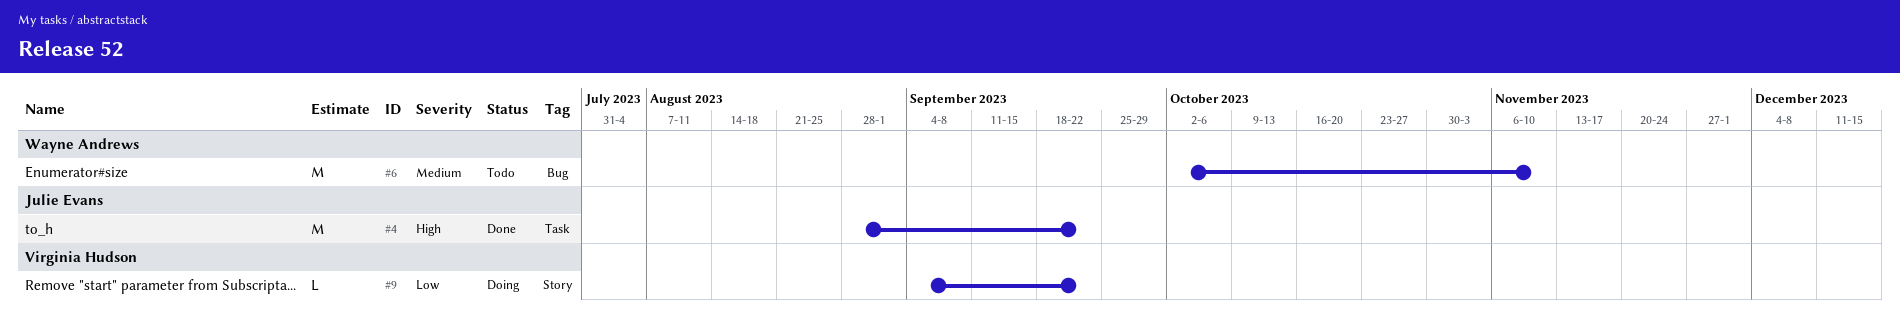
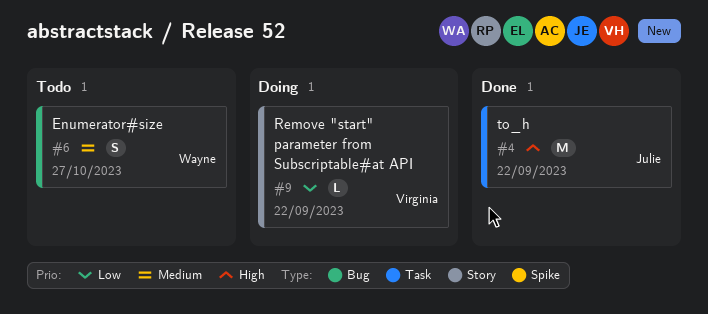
#6, estimate: M -> S
#6, due: Nov 10 -> Oct 27

